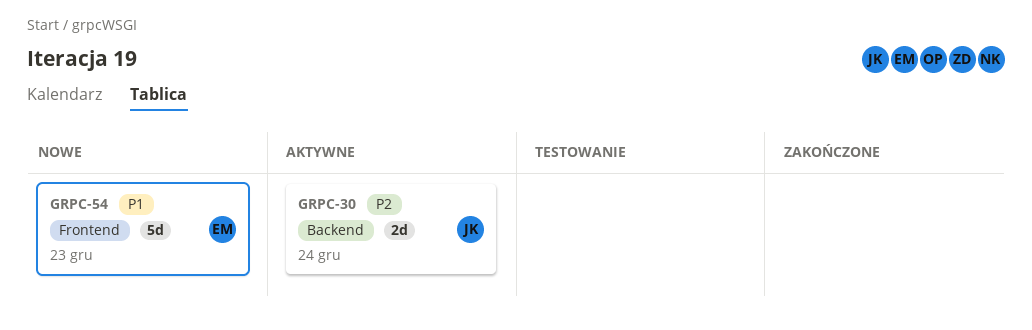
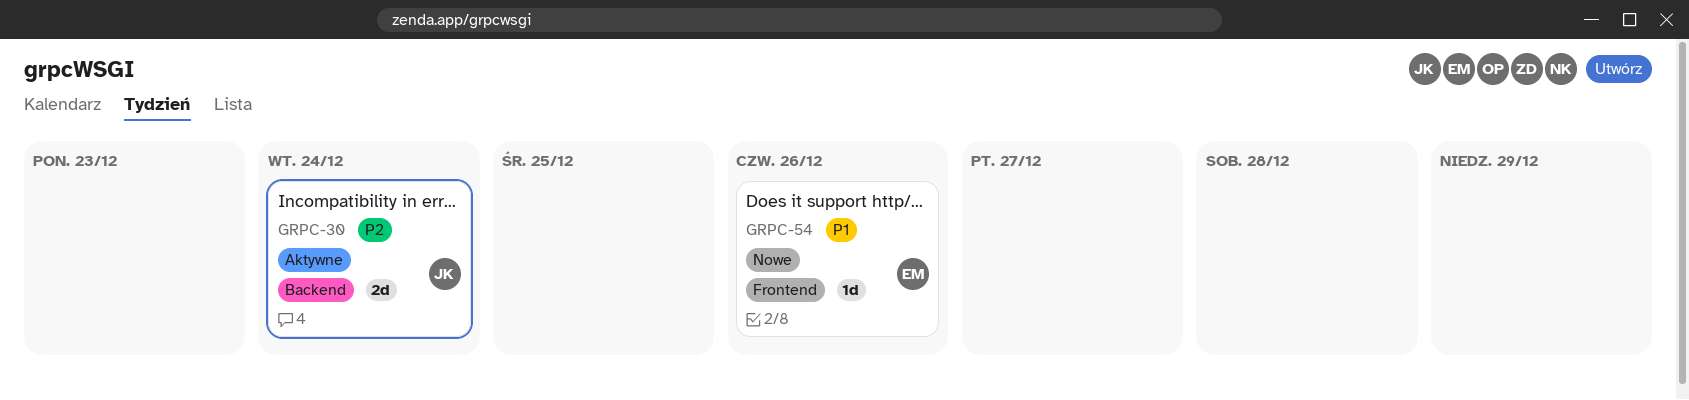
GRPC-54, estimate: 5d -> 1d
GRPC-54, due: Dec 23 -> Dec 26

